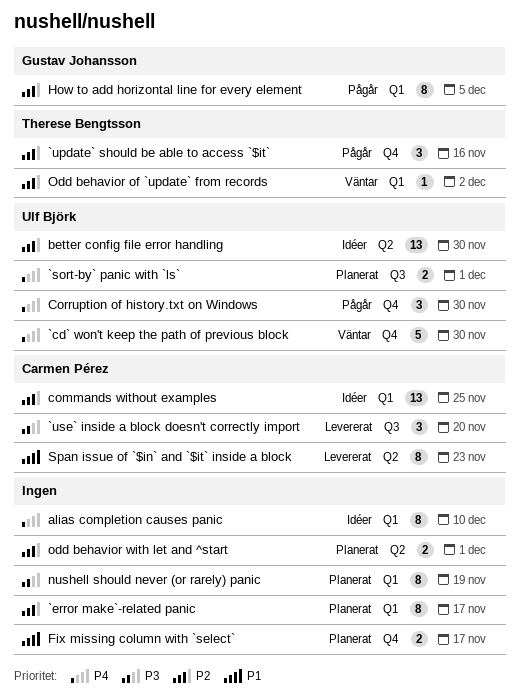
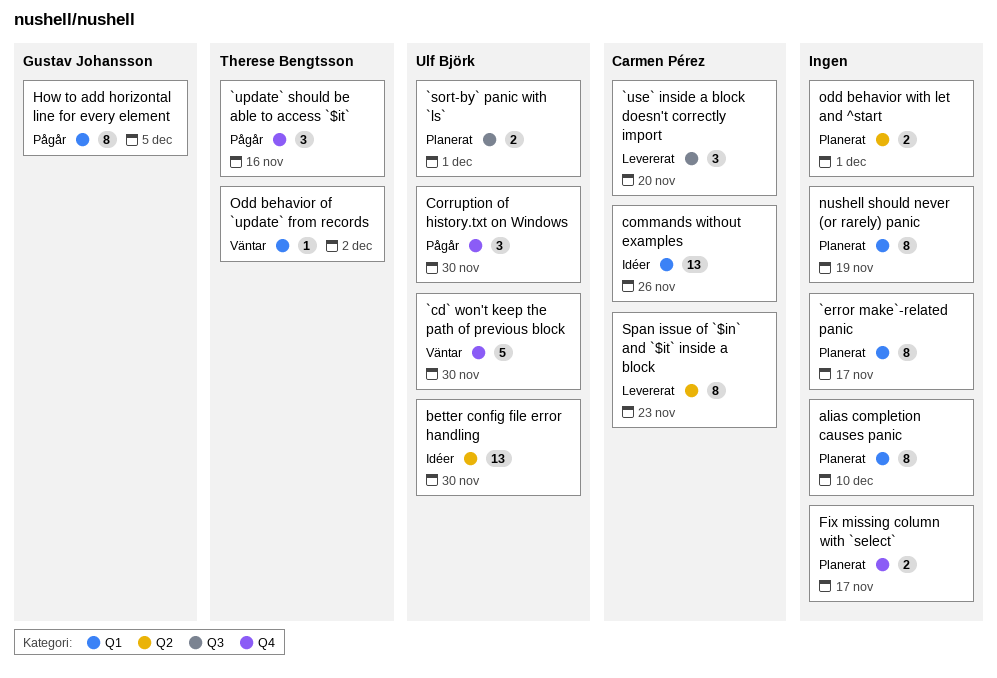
alias completion causes panic, status: Idéer -> Planerat
commands without examples, due: Nov 25 -> Nov 26

